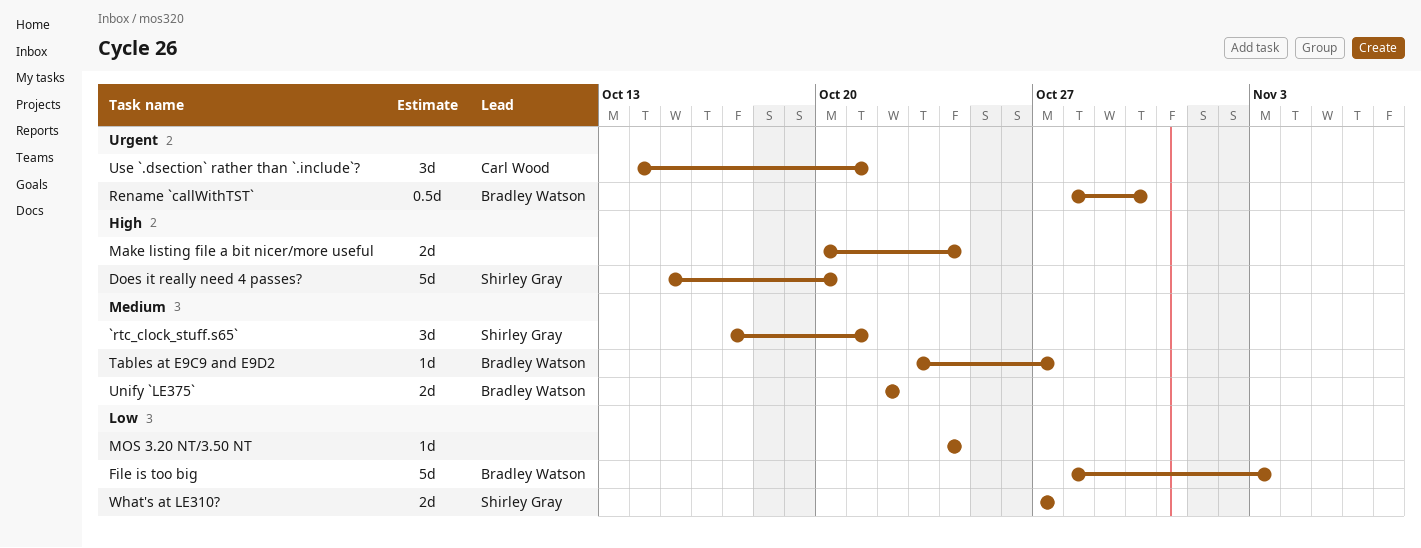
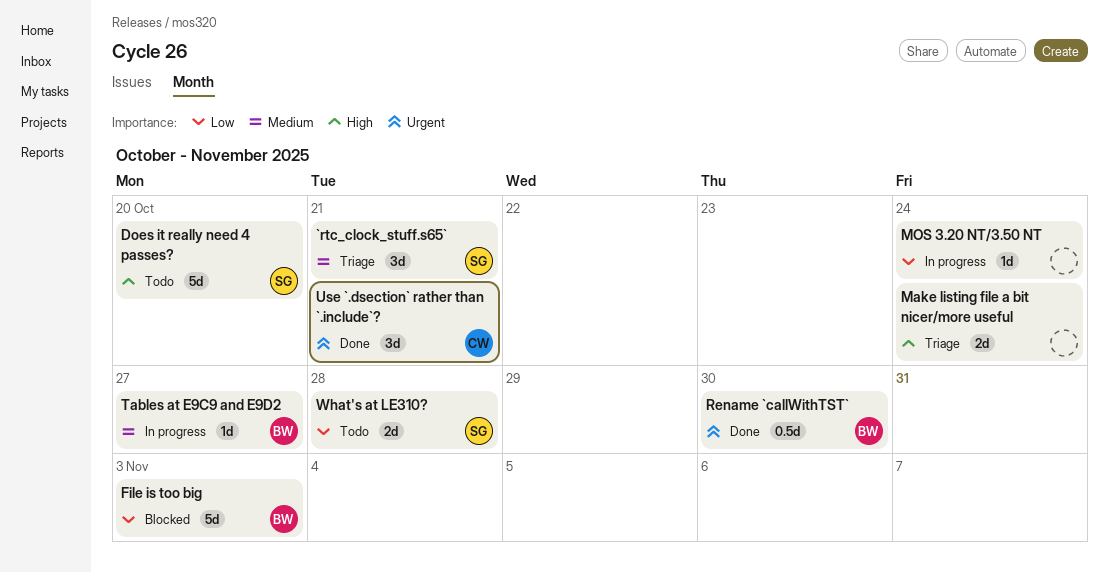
Unify `LE375`: present -> none
What's at LE310?, due: Oct 27 -> Oct 28

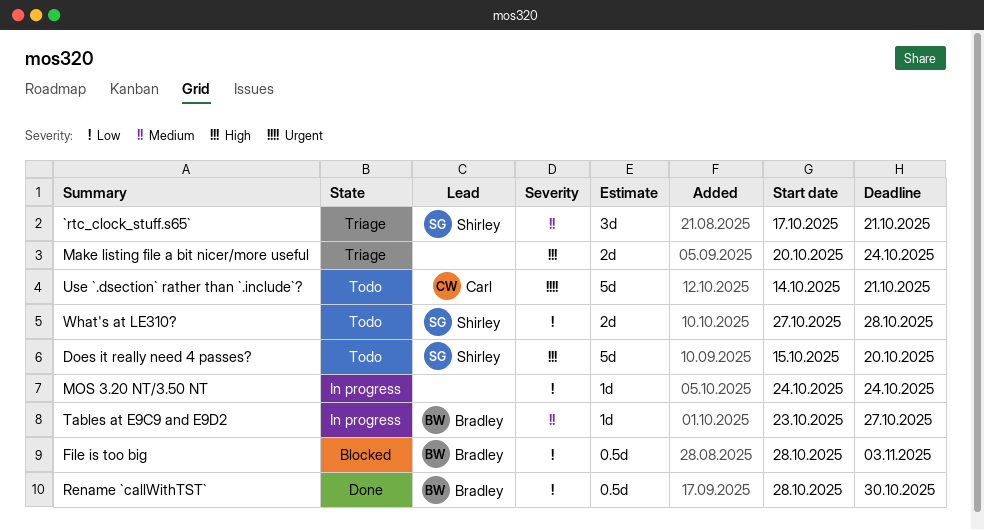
File is too big, estimate: 5d -> 0.5d
Rename `callWithTST`, priority: Urgent -> Low
Use `.dsection` rather than `.include`?, status: Done -> Todo
Use `.dsection` rather than `.include`?, estimate: 3d -> 5d

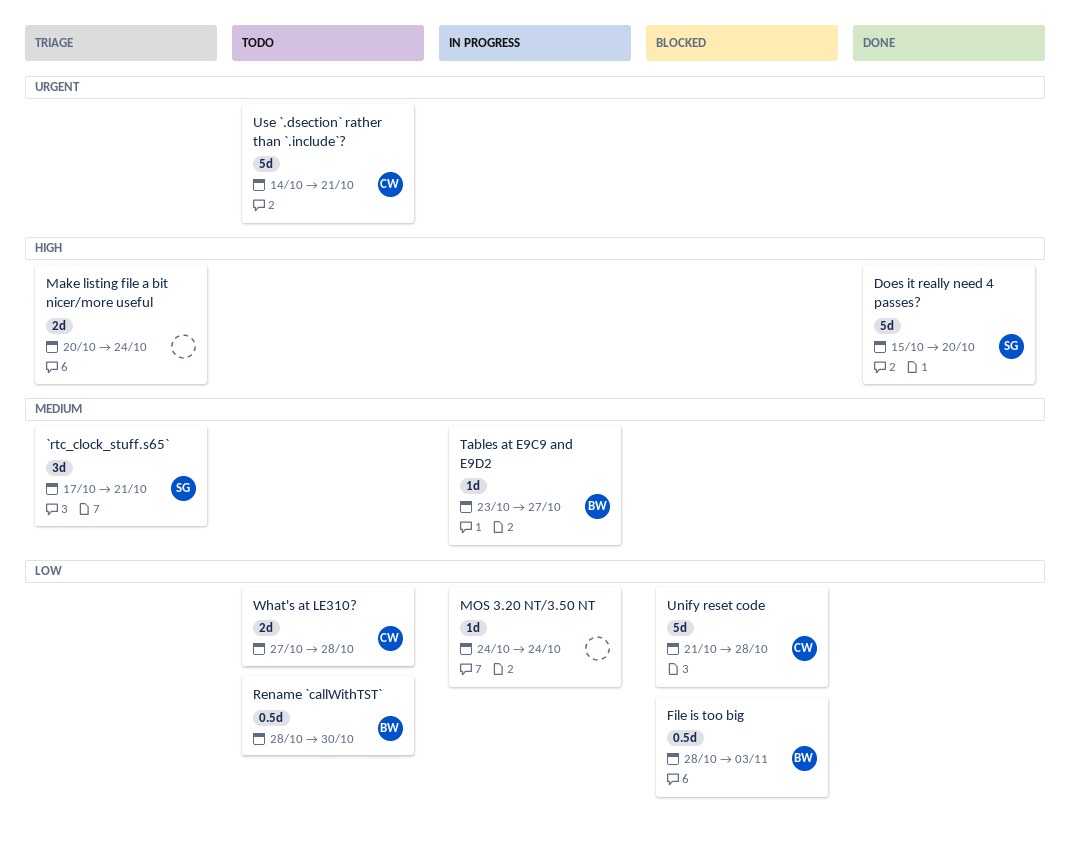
Does it really need 4 passes?, status: Todo -> Done
Rename `callWithTST`, status: Done -> Todo
Unify reset code: none -> present
What's at LE310?, owner: Shirley -> Carl

